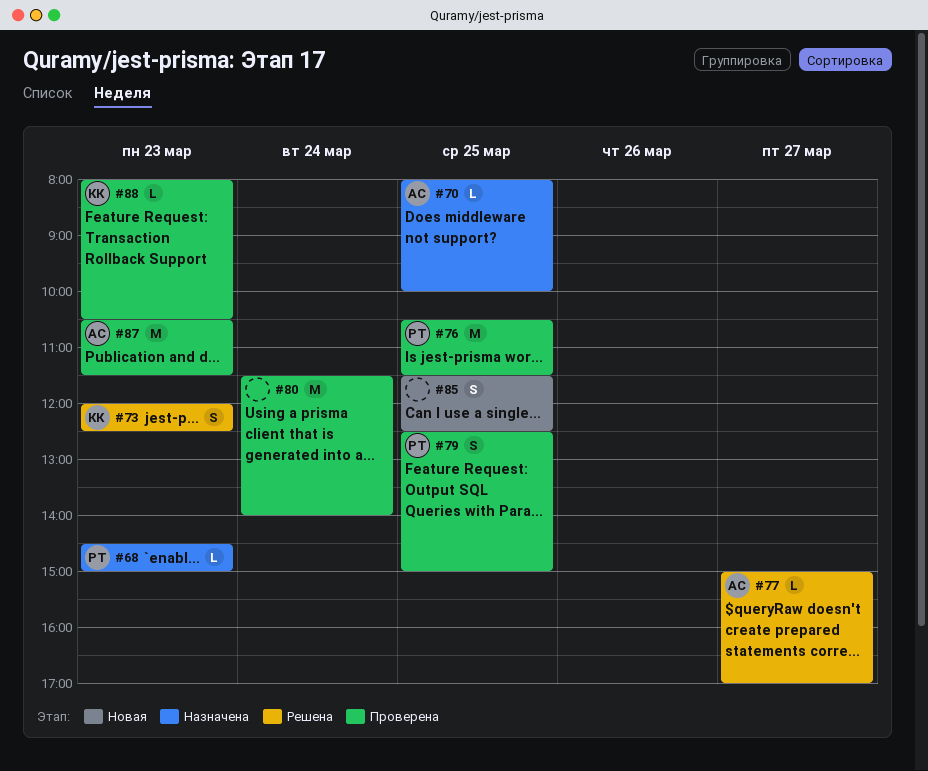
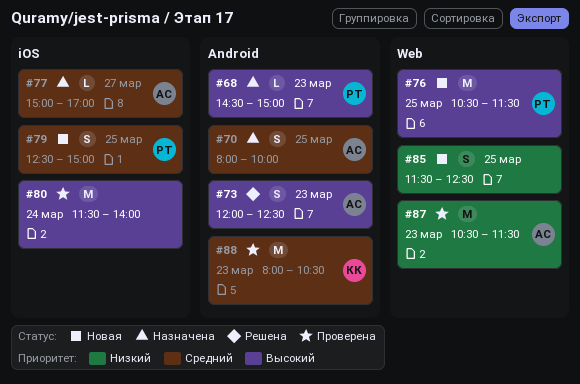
#70, estimate: L -> S
#73, owner: КК -> АС
#76, status: Проверена -> Новая
#77, status: Решена -> Назначена
#79, status: Проверена -> Новая
#88, estimate: L -> M

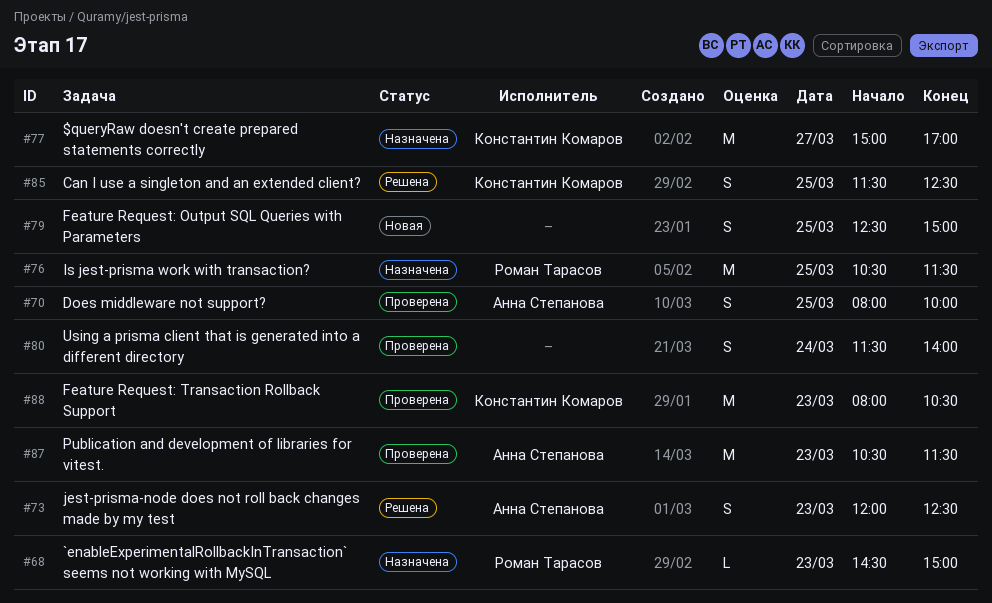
#70, status: Назначена -> Проверена
#76, status: Новая -> Назначена
#77, owner: Анна Степанова -> Константин Комаров
#77, estimate: L -> M
#79, owner: Роман Тарасов -> none
#80, estimate: M -> S
#85, status: Новая -> Решена
#85, owner: none -> Константин Комаров

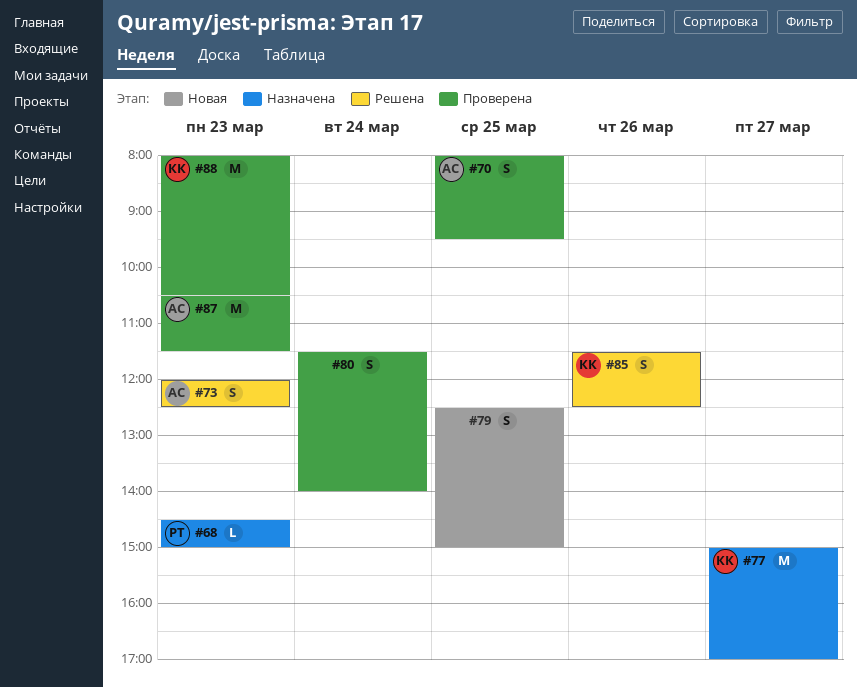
#70, ends: 10:00 -> 09:30
#76: present -> none
#85, day: Mar 25 -> Mar 26

